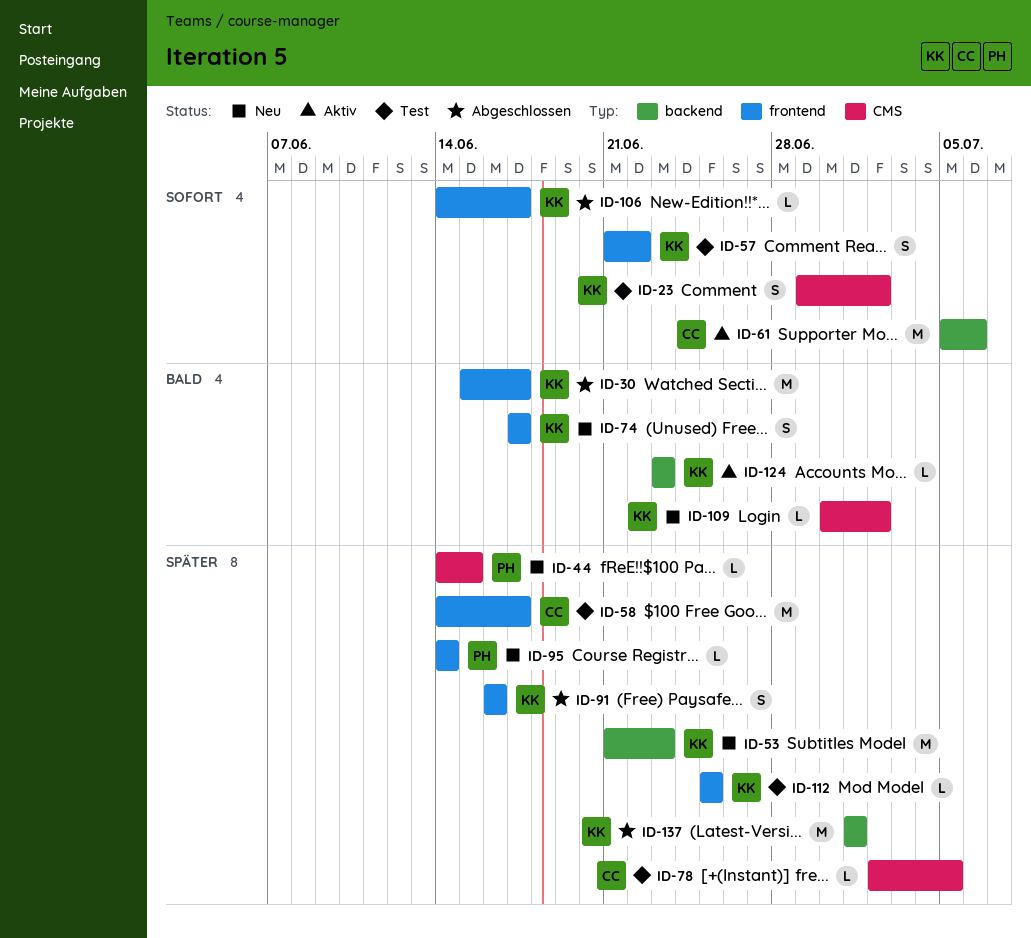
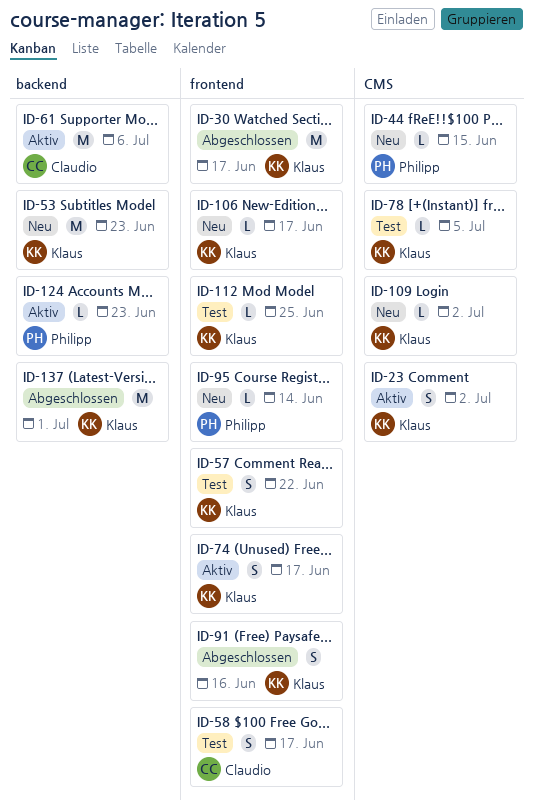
ID-23, status: Test -> Aktiv
ID-58, estimate: M -> S
ID-74, status: Neu -> Aktiv
ID-78, owner: Claudio -> Klaus
ID-106, status: Abgeschlossen -> Neu
ID-124, owner: Klaus -> Philipp

